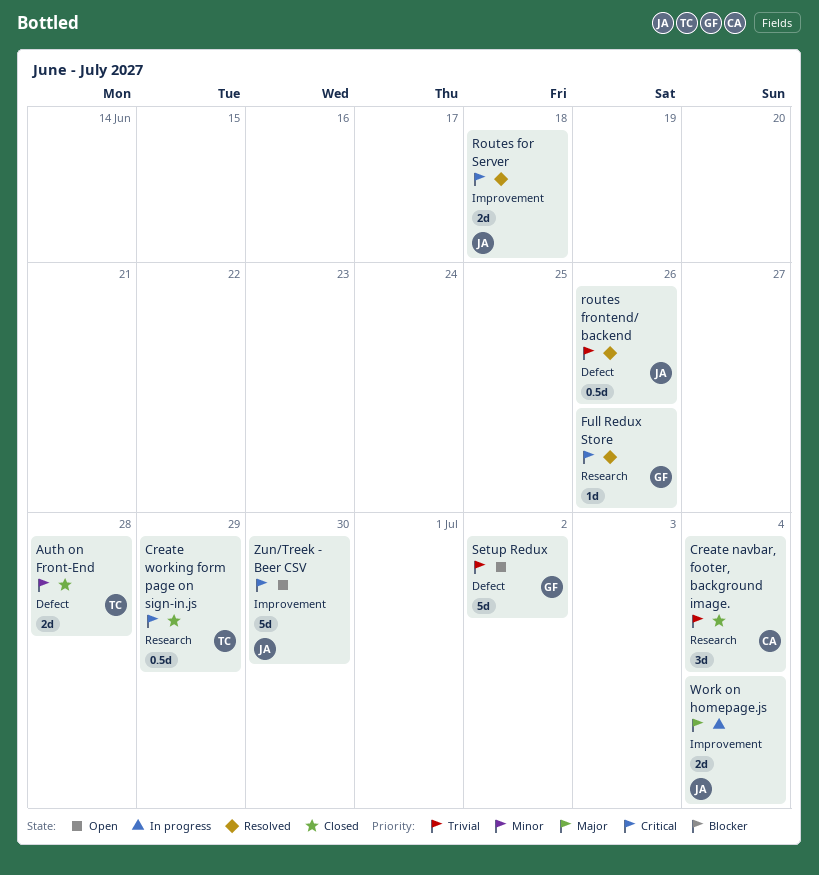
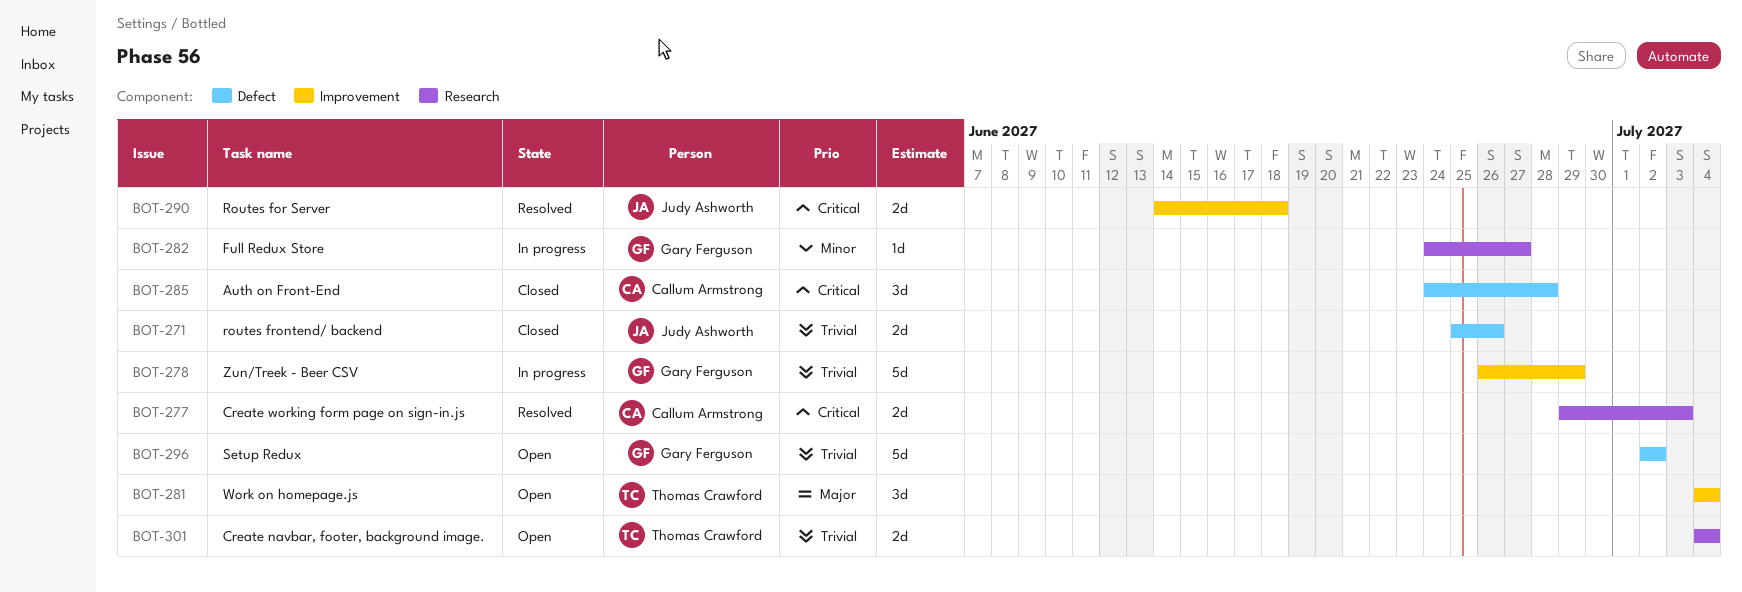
Auth on Front-End, owner: Thomas Crawford -> Callum Armstrong
Auth on Front-End, priority: Minor -> Critical
Auth on Front-End, estimate: 2d -> 3d
Create navbar, footer, background image., status: Closed -> Open
Create navbar, footer, background image., owner: Callum Armstrong -> Thomas Crawford
Create navbar, footer, background image., estimate: 3d -> 2d
Create working form page on sign-in.js, status: Closed -> Resolved
Create working form page on sign-in.js, owner: Thomas Crawford -> Callum Armstrong
Create working form page on sign-in.js, estimate: 0.5d -> 2d
Create working form page on sign-in.js, due: Jun 29 -> Jul 3
Full Redux Store, status: Resolved -> In progress
Full Redux Store, priority: Critical -> Minor
Full Redux Store, due: Jun 26 -> Jun 27
routes frontend/ backend, status: Resolved -> Closed
routes frontend/ backend, estimate: 0.5d -> 2d
Work on homepage.js, status: In progress -> Open
Work on homepage.js, owner: Judy Ashworth -> Thomas Crawford
Work on homepage.js, estimate: 2d -> 3d
Zun/Treek - Beer CSV, status: Open -> In progress
Zun/Treek - Beer CSV, owner: Judy Ashworth -> Gary Ferguson
Zun/Treek - Beer CSV, priority: Critical -> Trivial
Zun/Treek - Beer CSV, due: Jun 30 -> Jun 29

